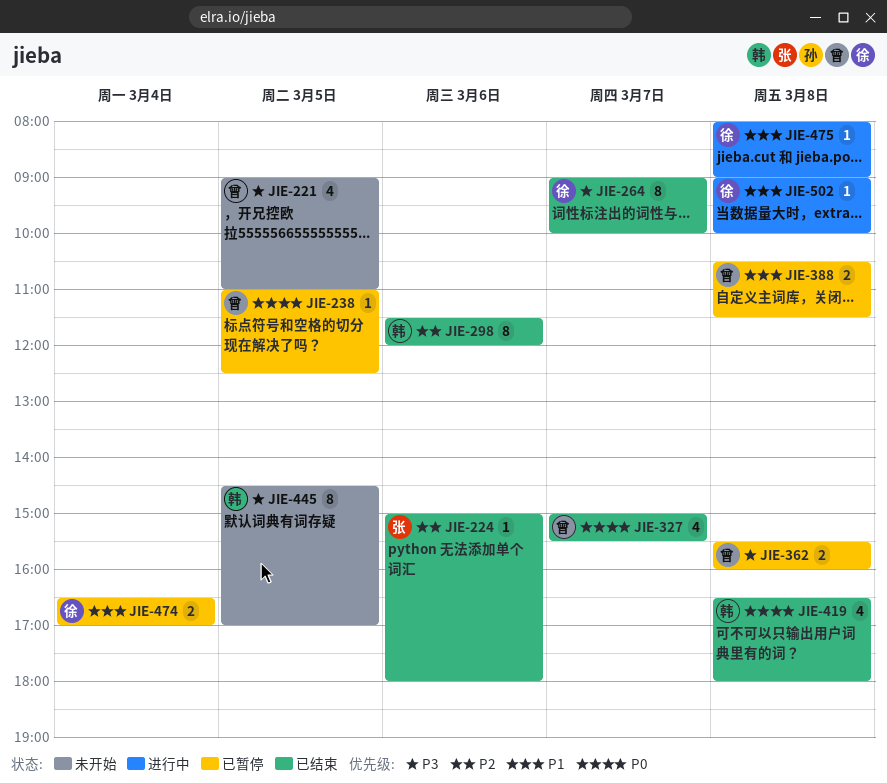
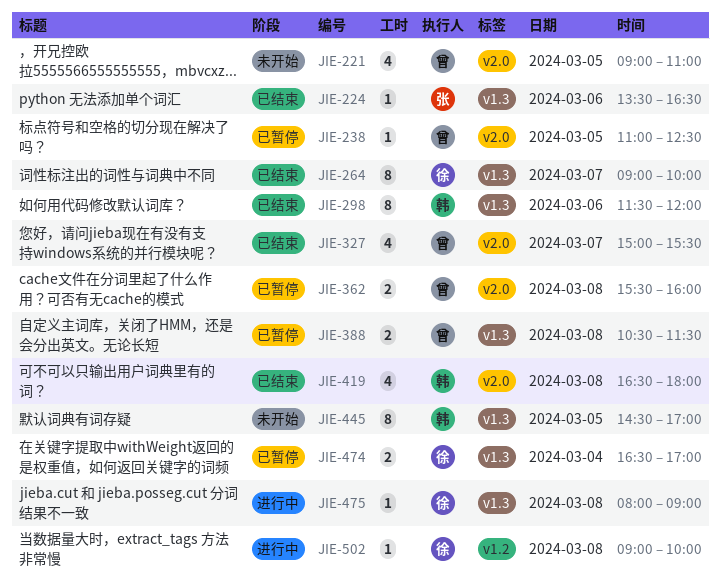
JIE-224, begins: 15:00 -> 13:30
JIE-224, ends: 18:00 -> 16:30

